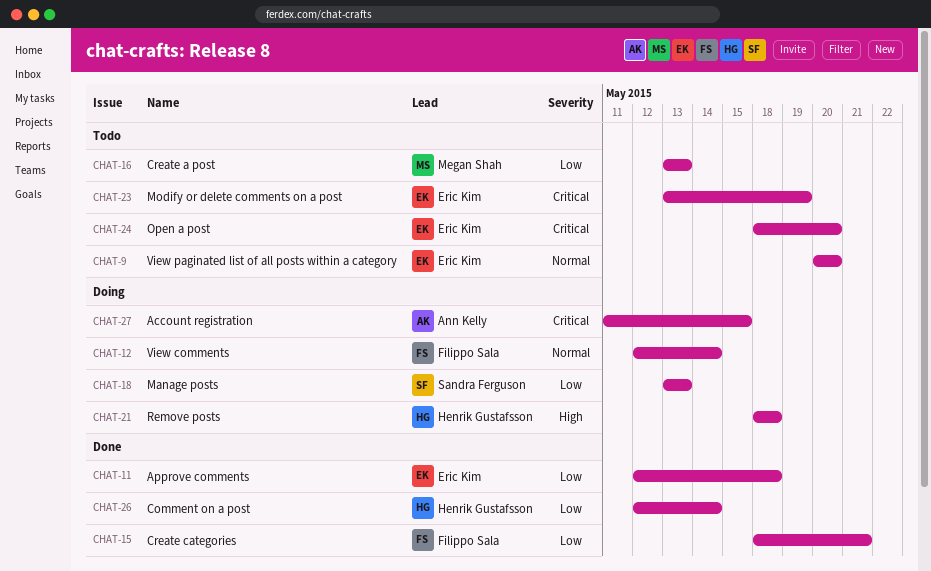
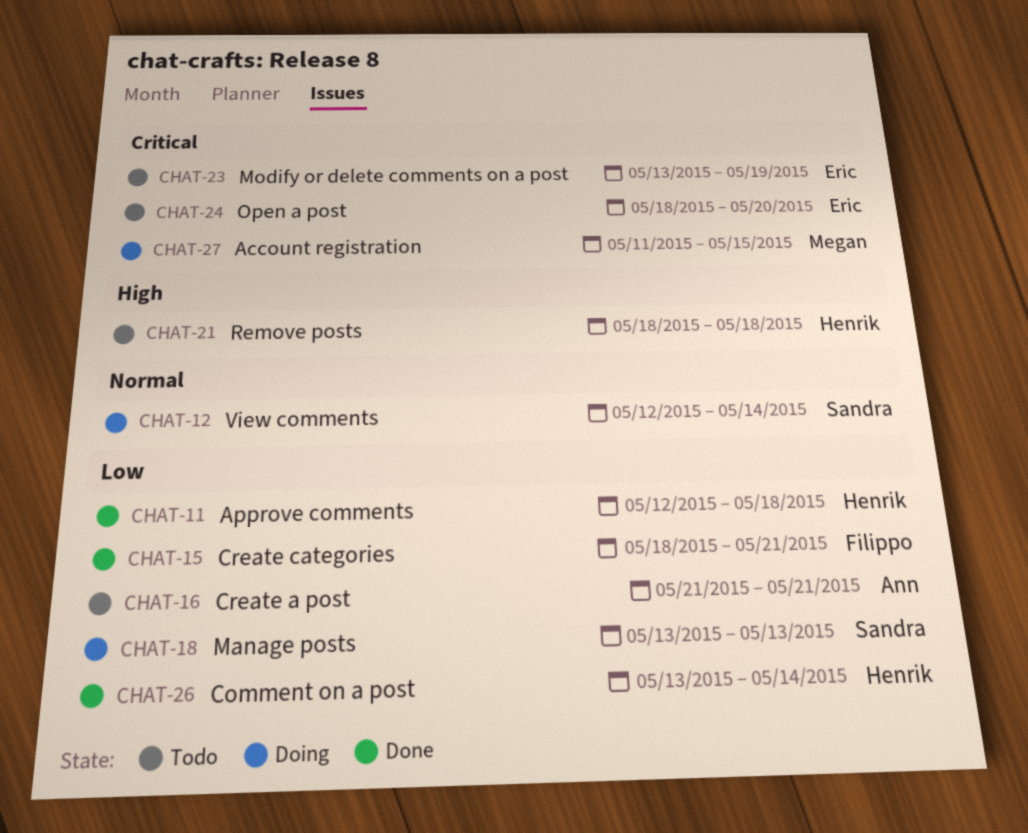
CHAT-9: present -> none
CHAT-11, owner: Eric Kim -> Henrik Gustafsson
CHAT-12, owner: Filippo Sala -> Sandra Ferguson
CHAT-16, owner: Megan Shah -> Ann Kelly
CHAT-16, start: May 13 -> May 21
CHAT-16, due: May 13 -> May 21
CHAT-21, status: Doing -> Todo
CHAT-26, start: May 12 -> May 13
CHAT-27, owner: Ann Kelly -> Megan Shah

